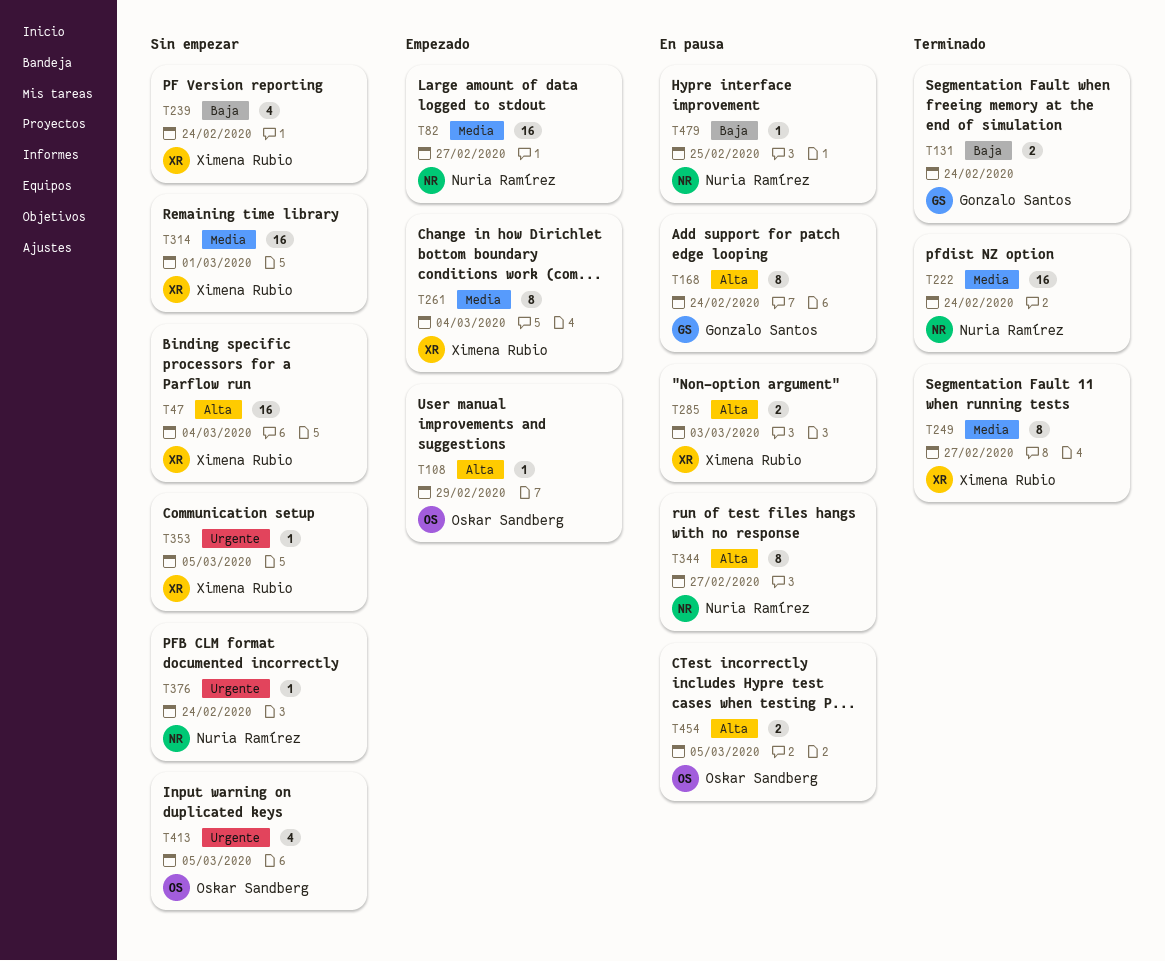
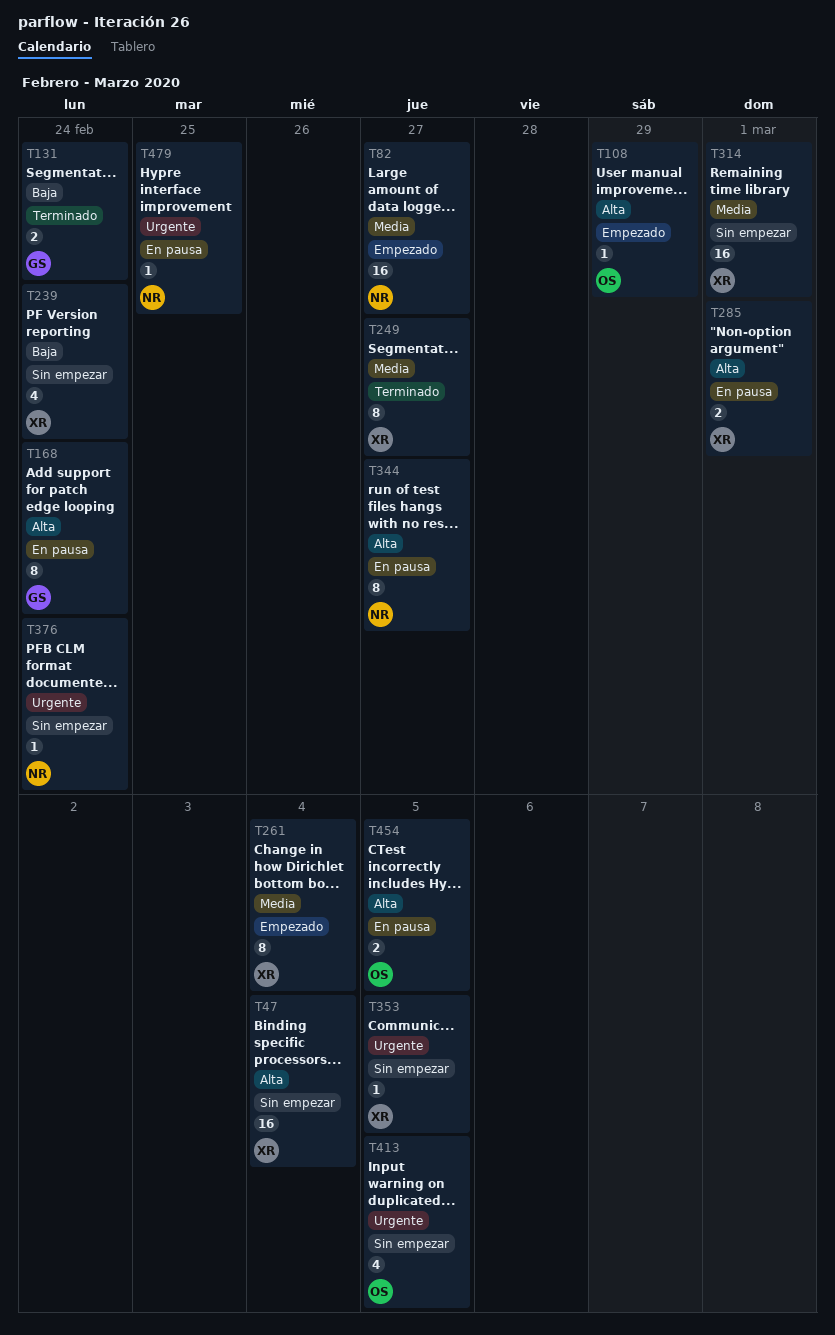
T222: present -> none
T285, due: Mar 3 -> Mar 1
T479, priority: Baja -> Urgente

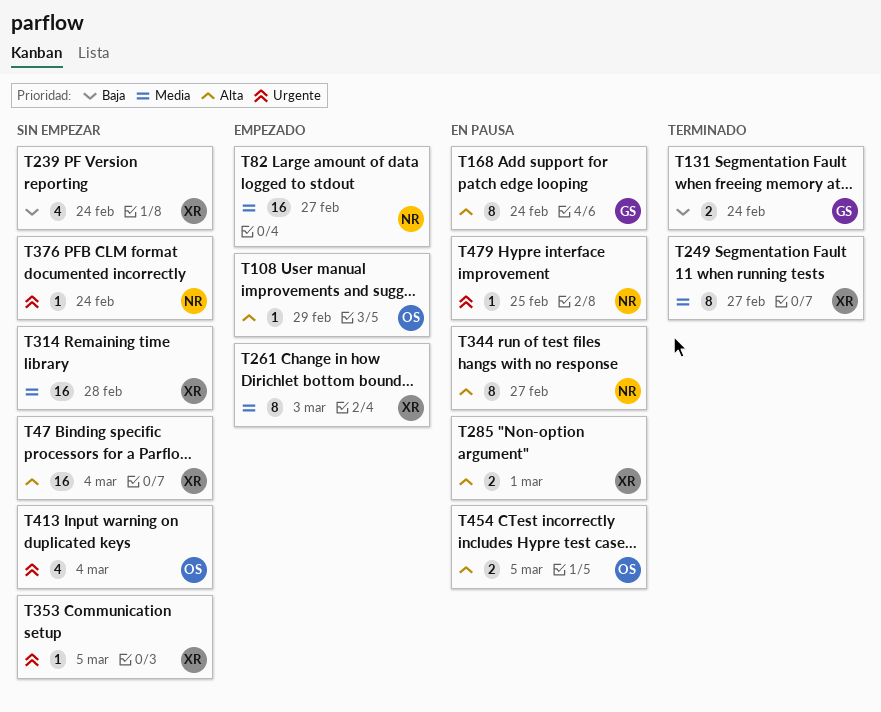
T261, due: Mar 4 -> Mar 3
T314, due: Mar 1 -> Feb 28
T413, due: Mar 5 -> Mar 4

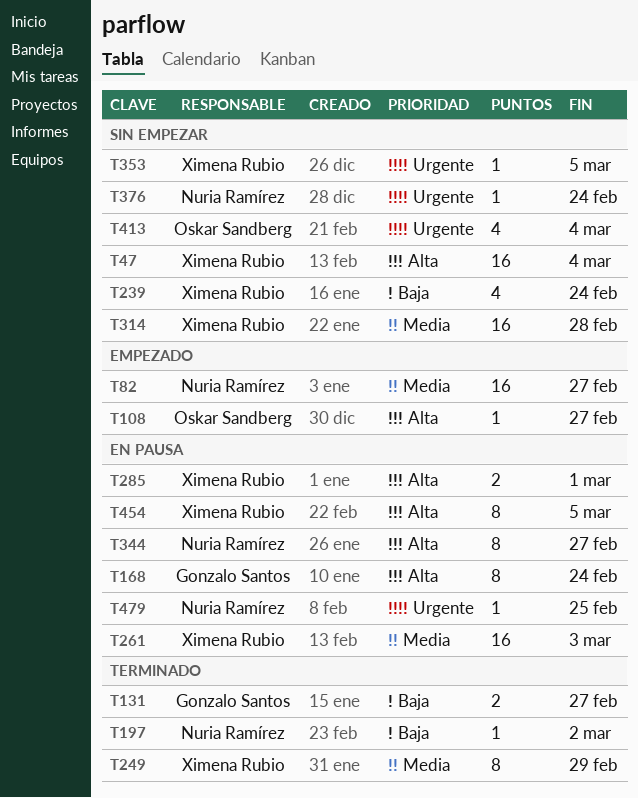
T108, due: Feb 29 -> Feb 27
T131, due: Feb 24 -> Feb 27
T197: none -> present
T249, due: Feb 27 -> Feb 29
T261, status: Empezado -> En pausa
T261, estimate: 8 -> 16
T454, owner: Oskar Sandberg -> Ximena Rubio
T454, estimate: 2 -> 8

